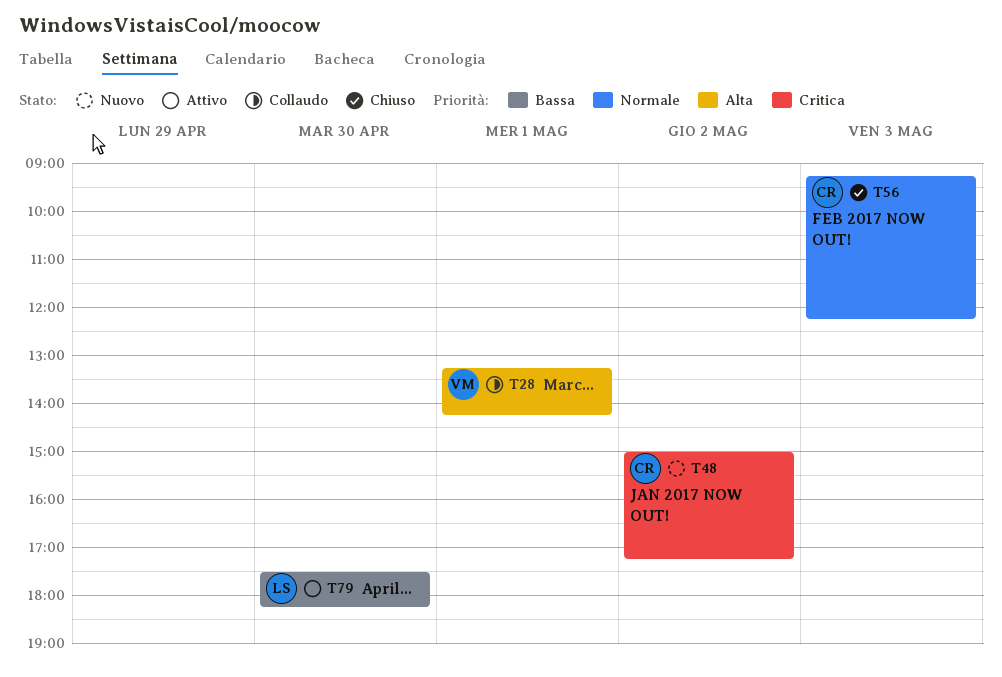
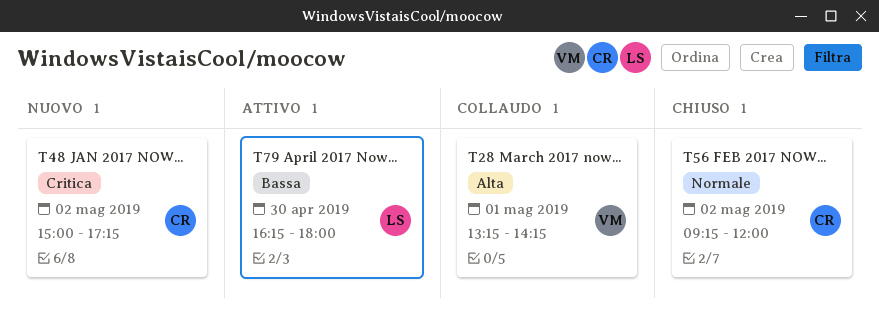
T56, day: May 3 -> May 2
T56, ends: 12:15 -> 12:00
T79, begins: 17:30 -> 16:15
T79, ends: 18:15 -> 18:00

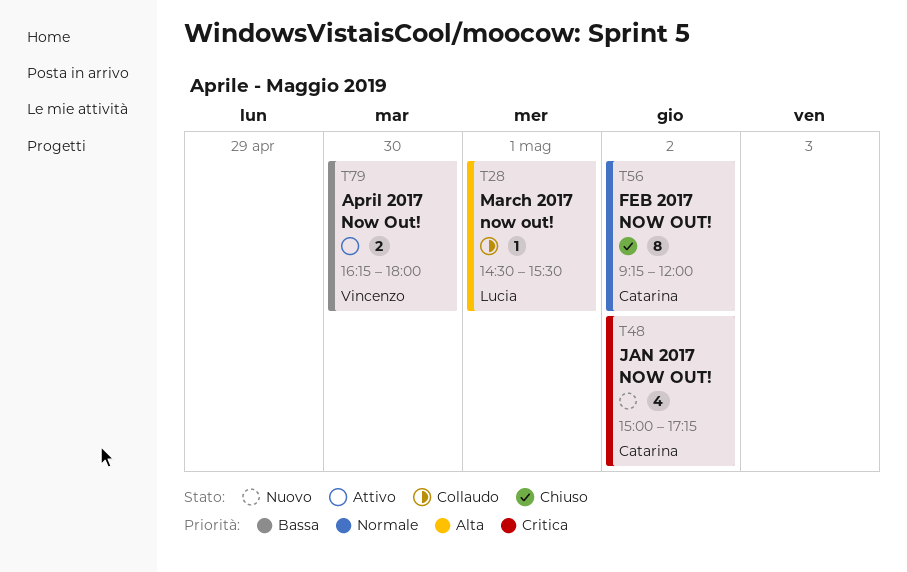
T28, owner: Vincenzo -> Lucia
T28, begins: 13:15 -> 14:30
T28, ends: 14:15 -> 15:30
T79, owner: Lucia -> Vincenzo

